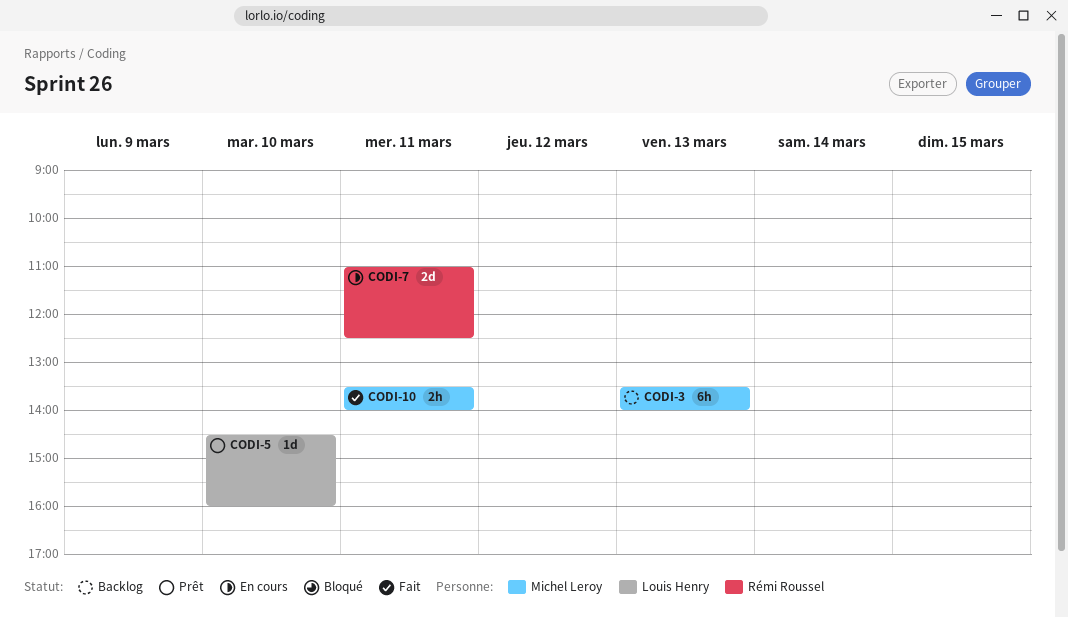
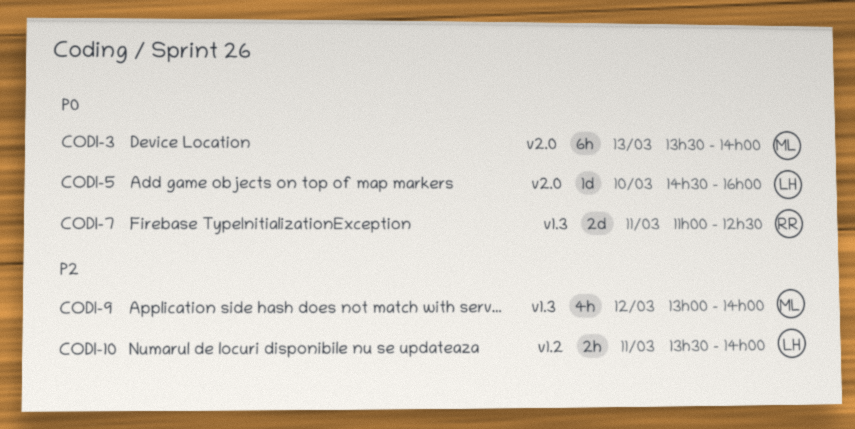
CODI-9: none -> present
CODI-10, owner: Michel Leroy -> Louis Henry

